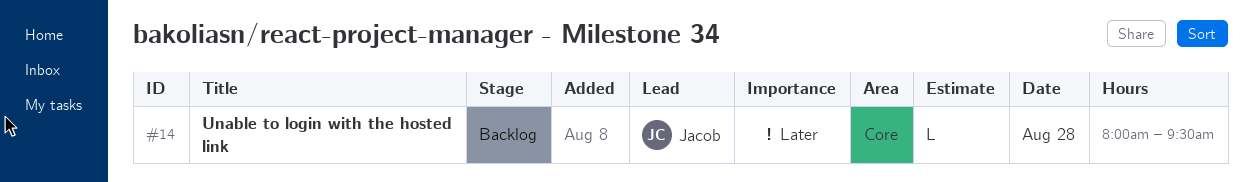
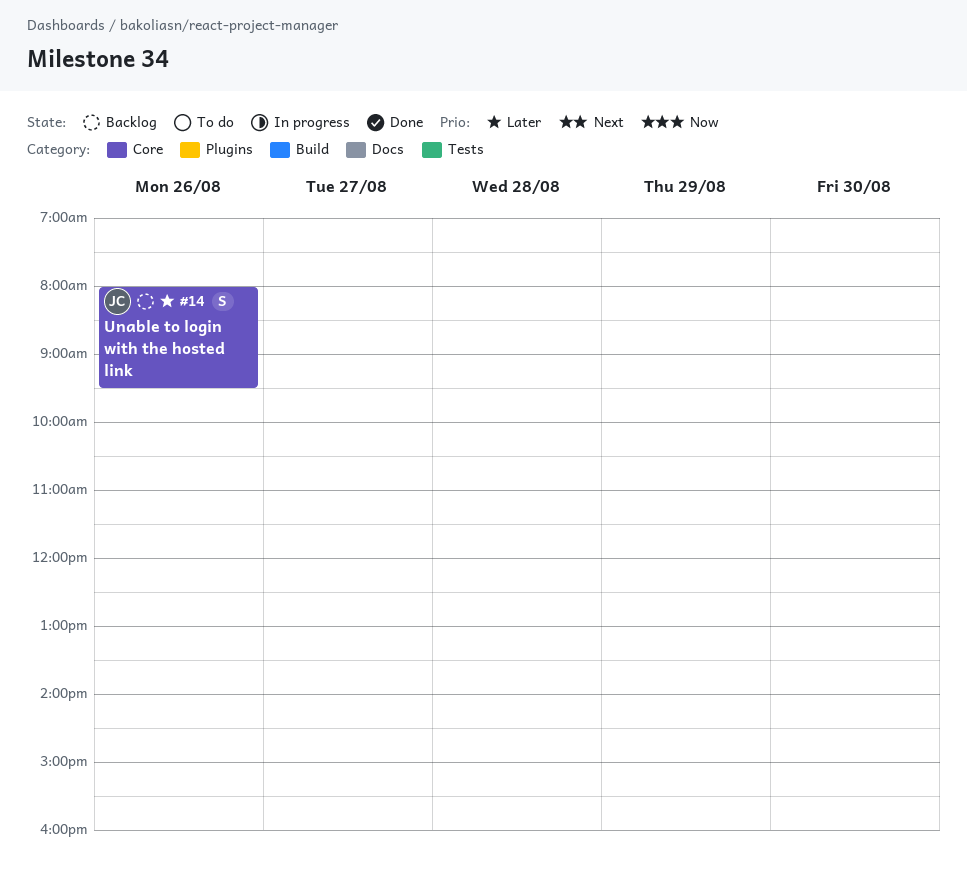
#14, estimate: L -> S
#14, day: Aug 28 -> Aug 26

